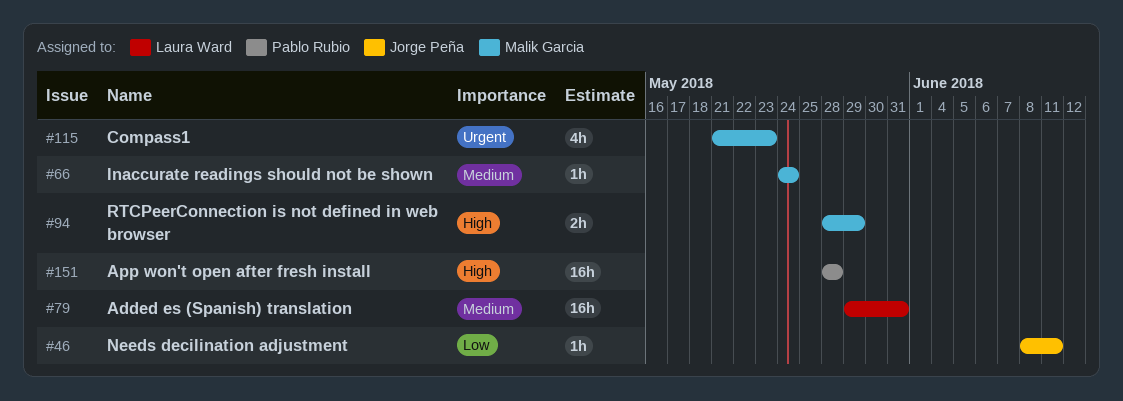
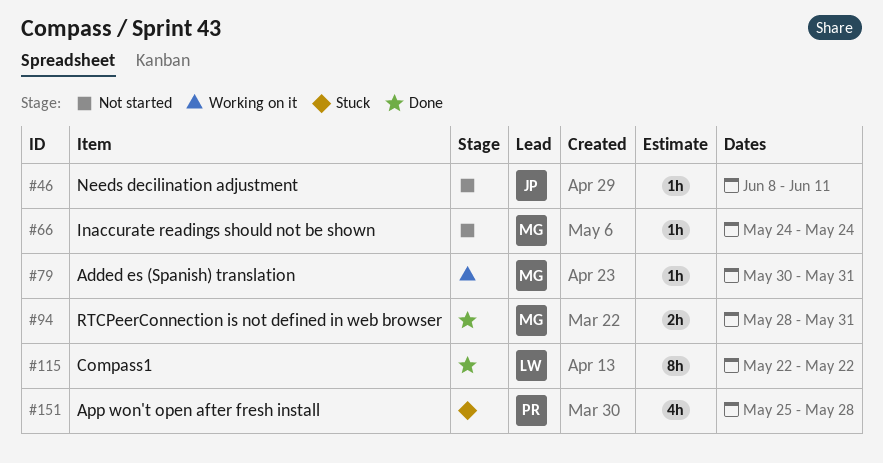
#79, owner: Laura Ward -> Malik Garcia
#79, estimate: 16h -> 1h
#79, start: May 29 -> May 30
#94, due: May 29 -> May 31
#115, owner: Malik Garcia -> Laura Ward
#115, estimate: 4h -> 8h
#115, start: May 21 -> May 22
#115, due: May 23 -> May 22
#151, estimate: 16h -> 4h
#151, start: May 28 -> May 25

